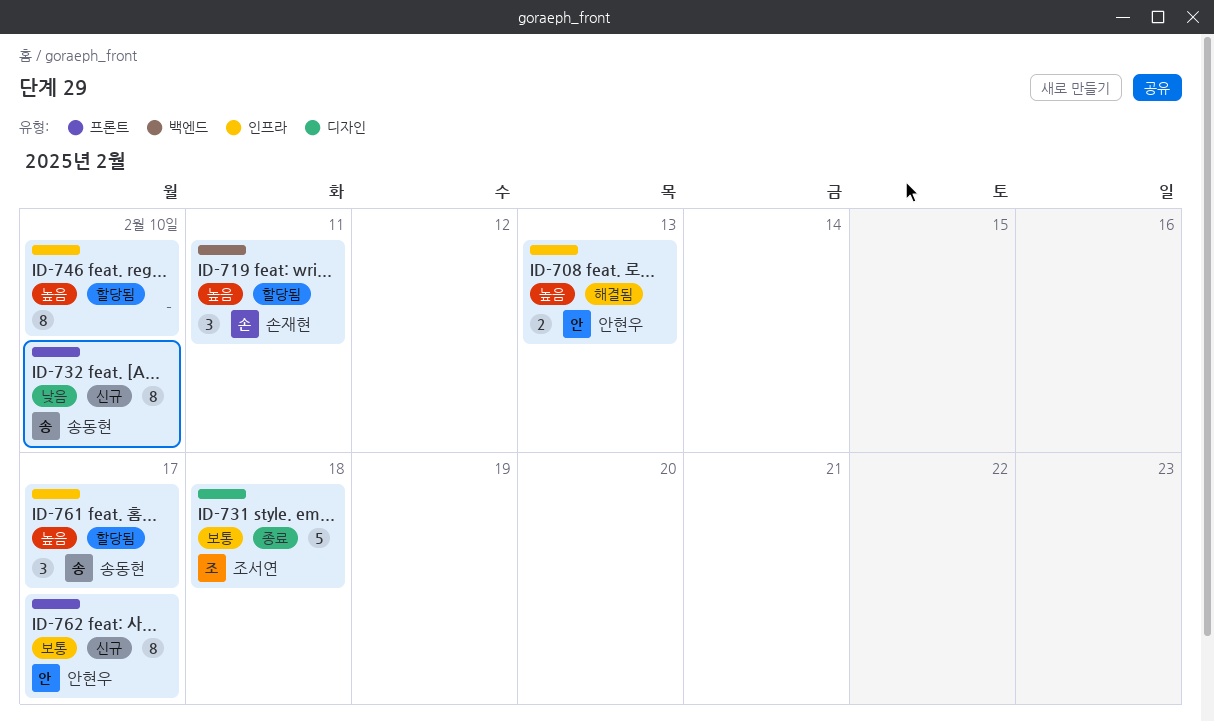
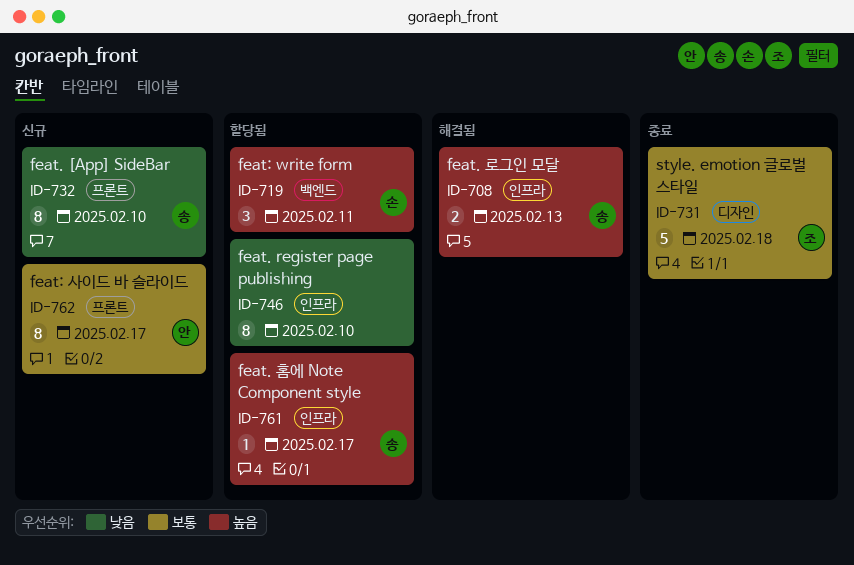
ID-708, owner: 안현우 -> 송동현
ID-746, priority: 높음 -> 낮음
ID-761, estimate: 3 -> 1

